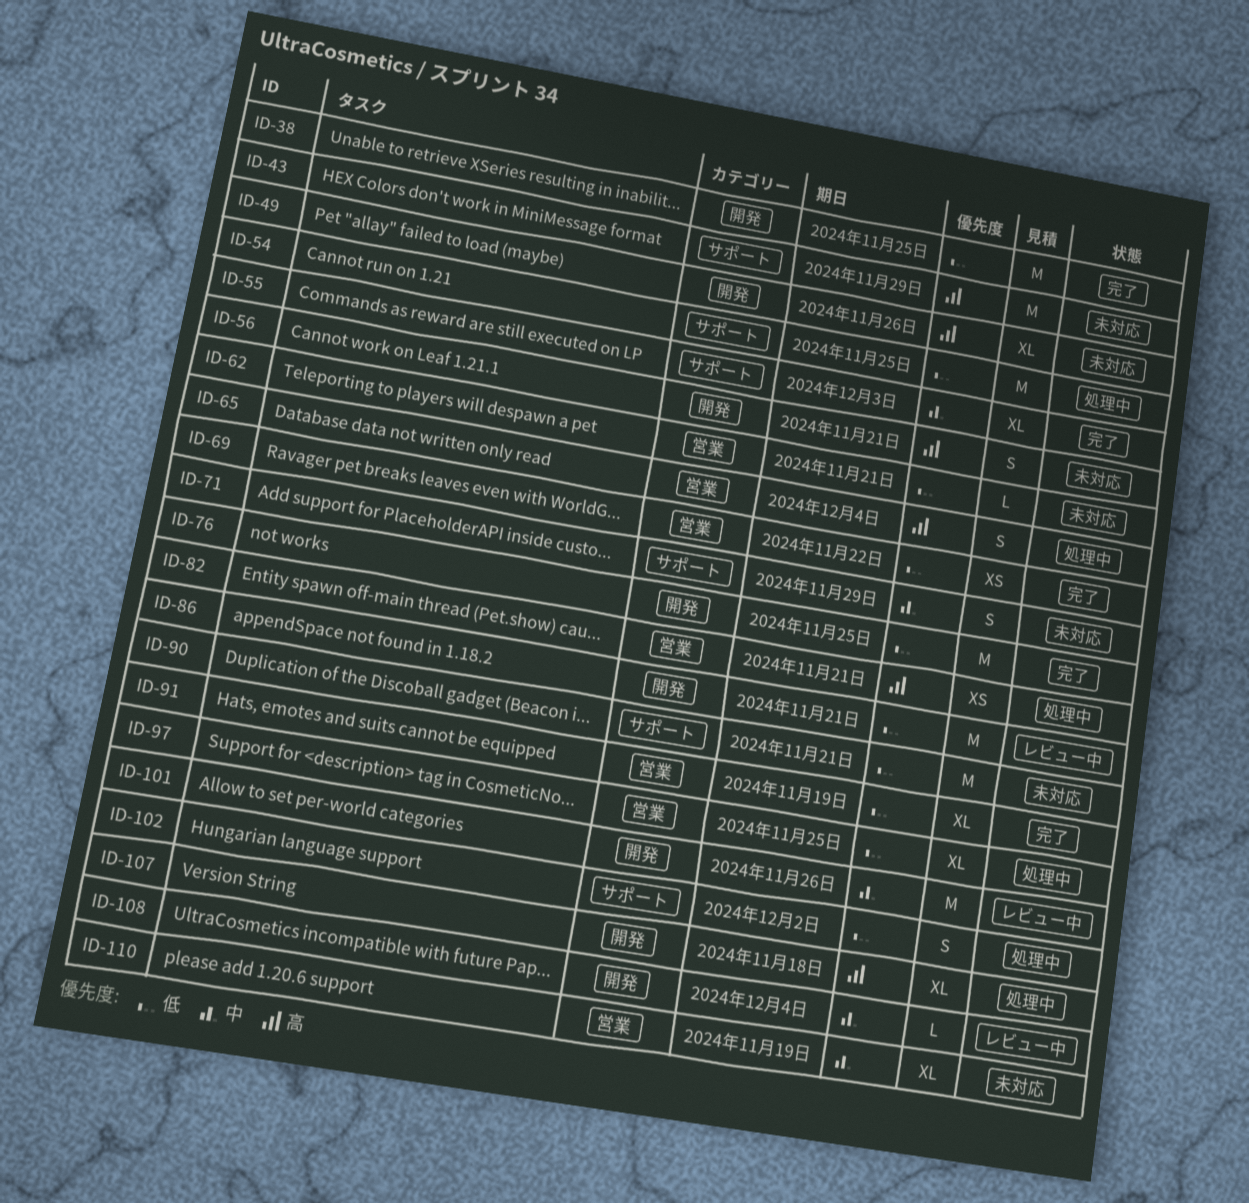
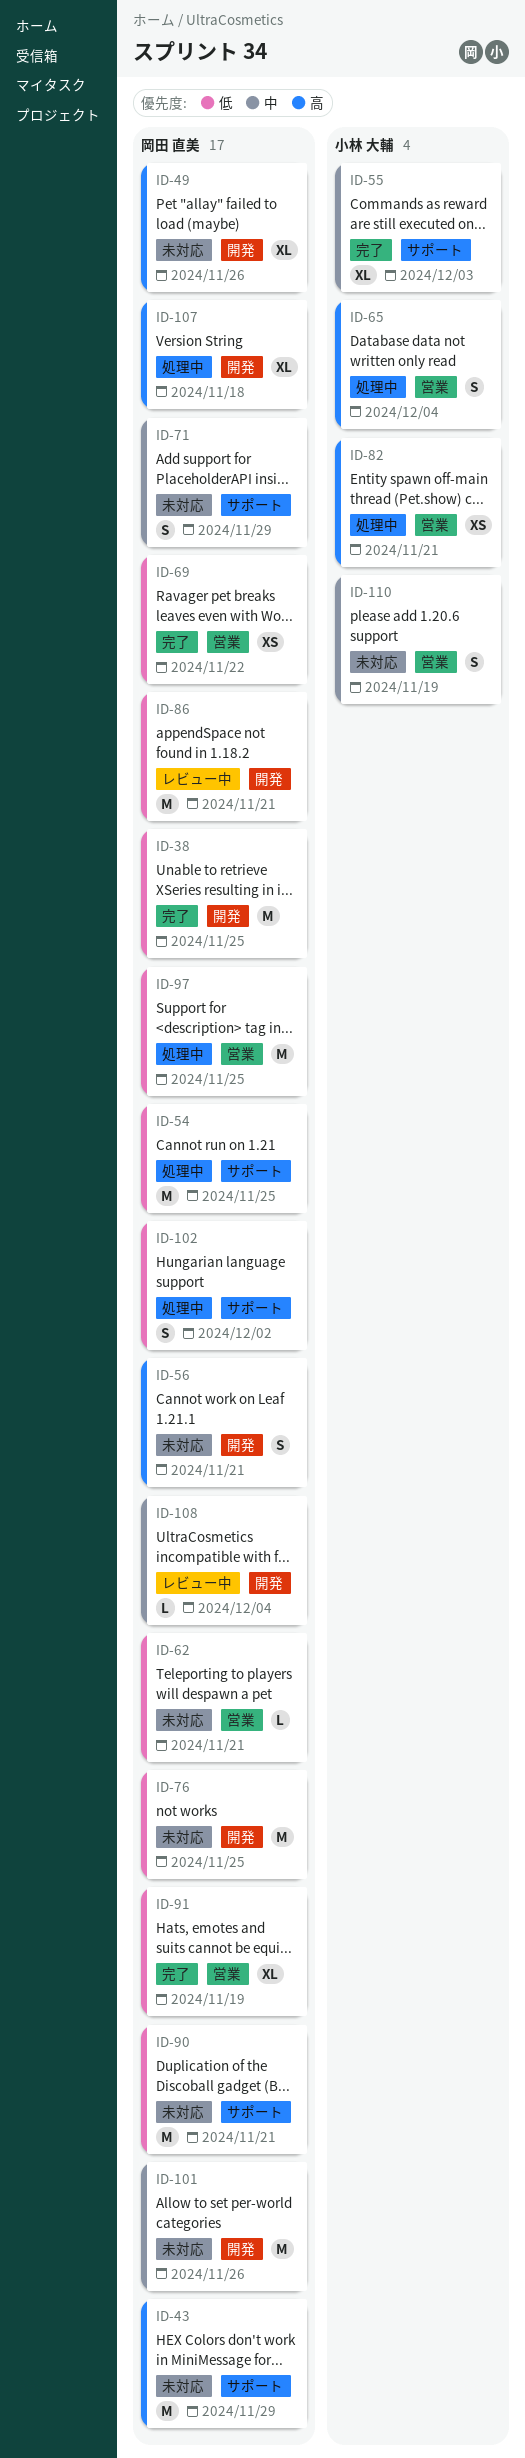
ID-76, status: 完了 -> 未対応
ID-97, estimate: XL -> M
ID-101, status: レビュー中 -> 未対応
ID-110, estimate: XL -> S

